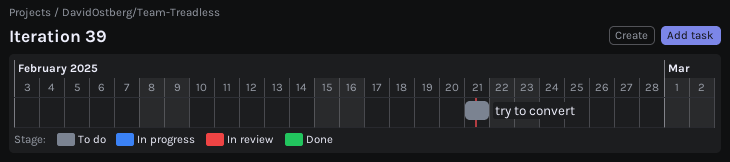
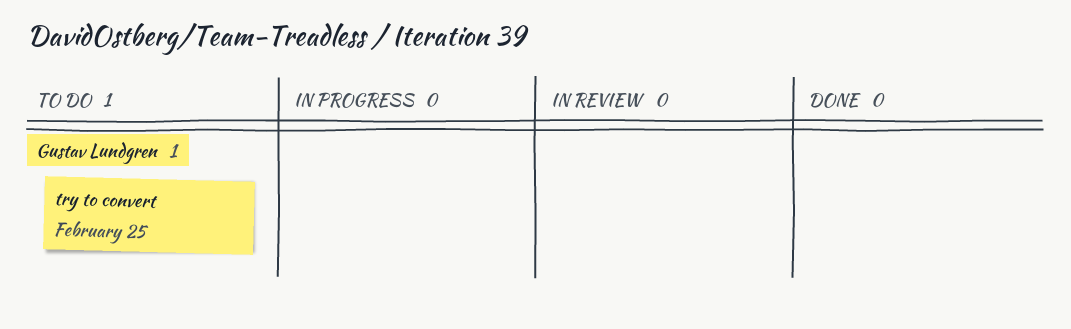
try to convert, due: Feb 21 -> Feb 25

